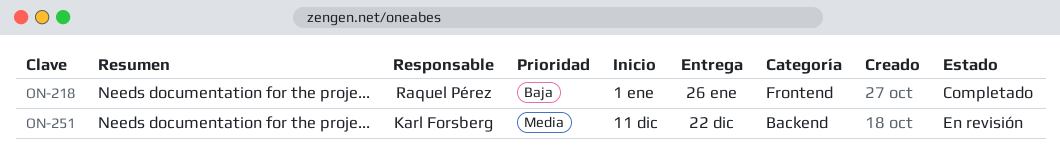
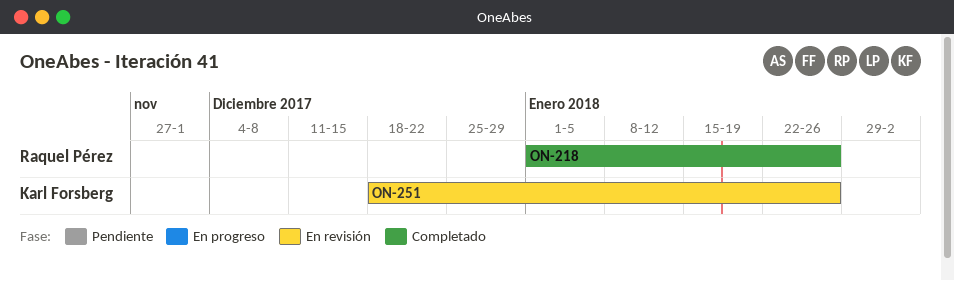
ON-251, start: Dec 11 -> Dec 18
ON-251, due: Dec 22 -> Jan 26

